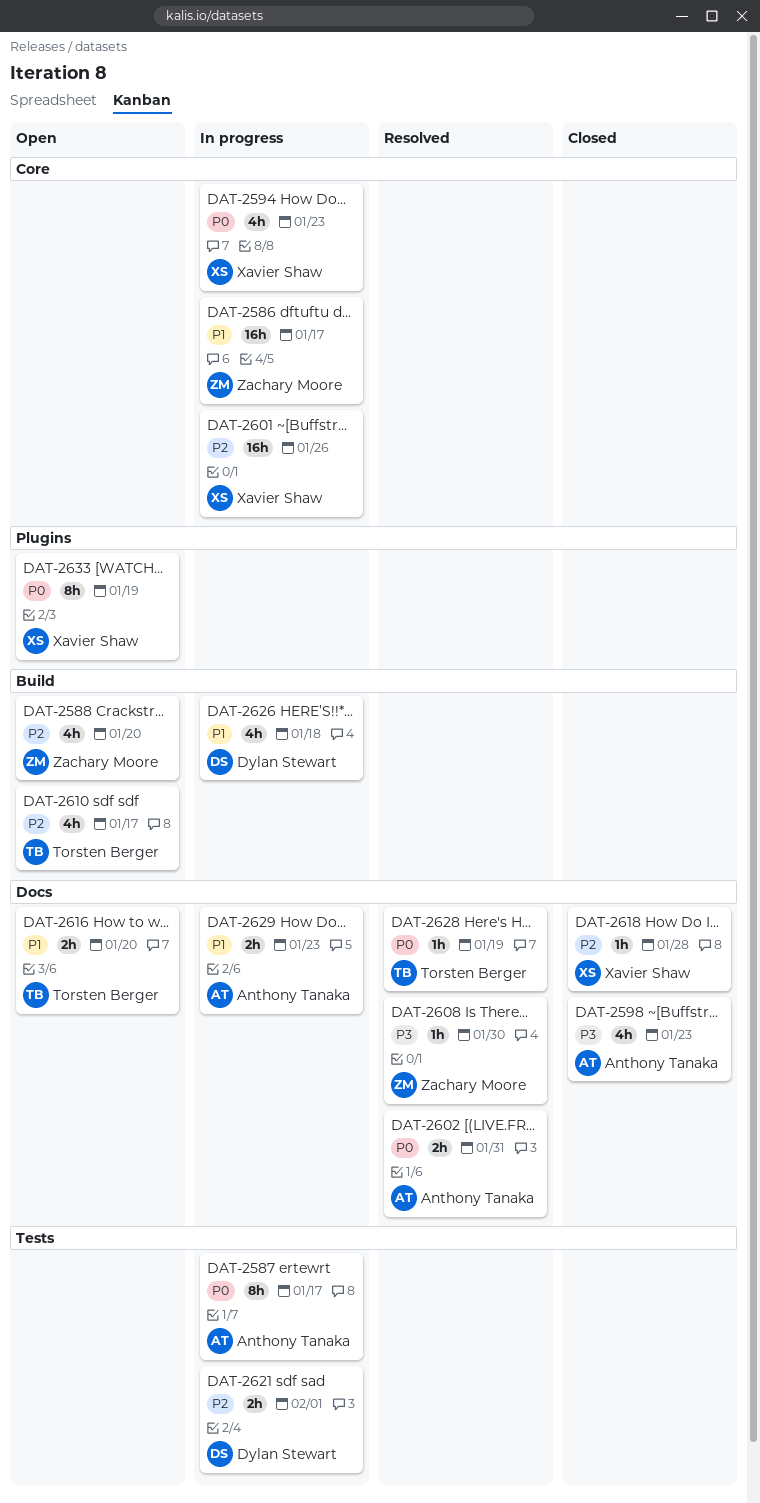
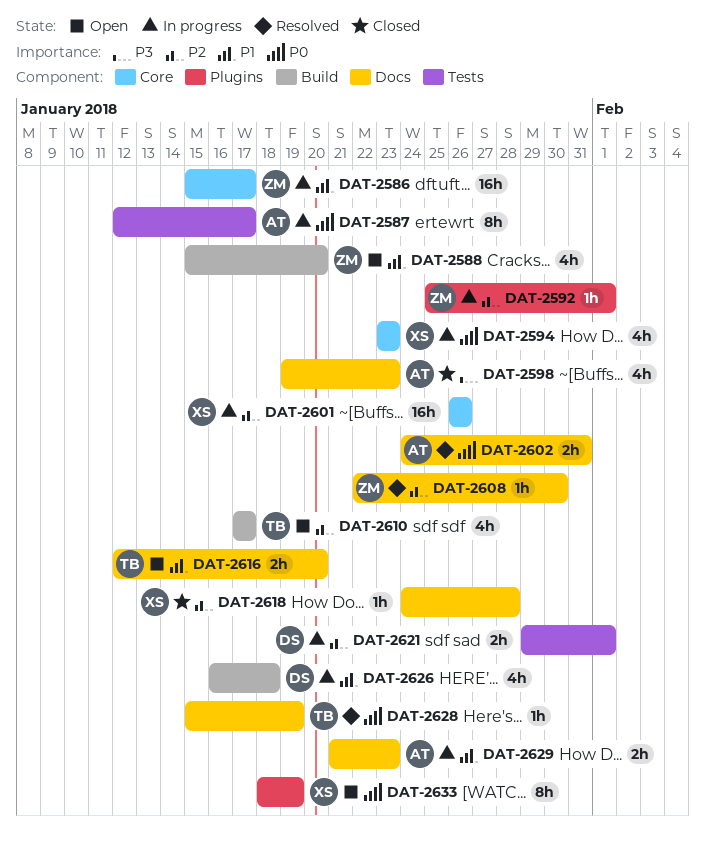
DAT-2588, priority: P2 -> P1
DAT-2592: none -> present
DAT-2608, priority: P3 -> P2

